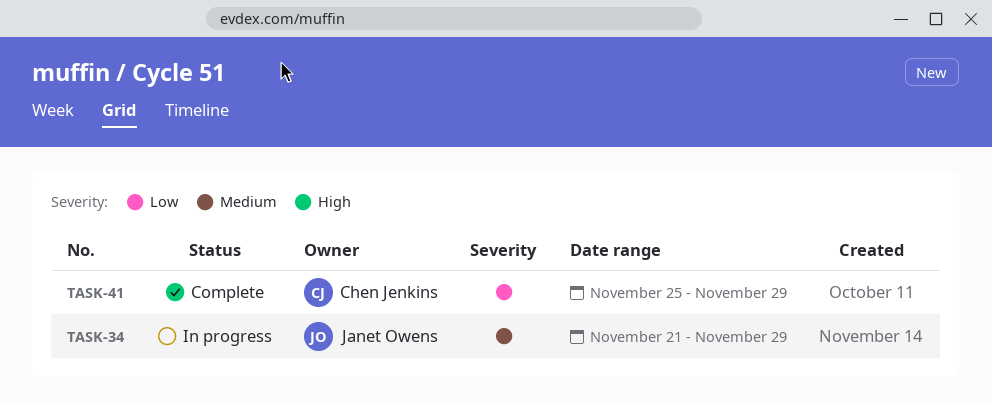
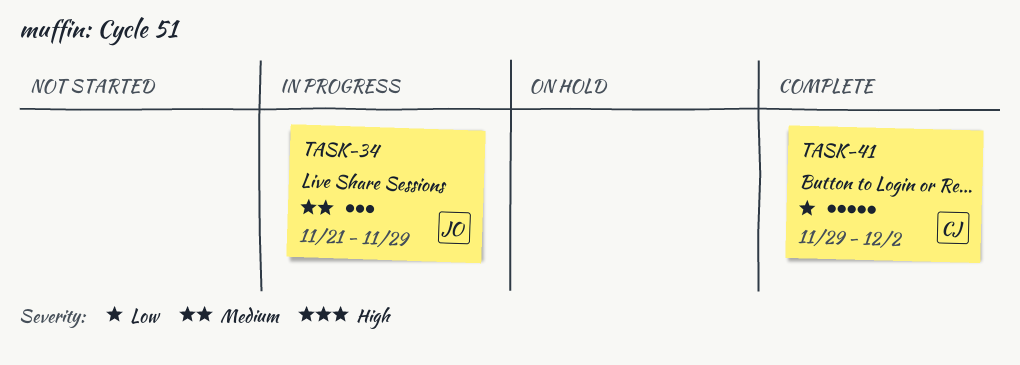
TASK-41, start: Nov 25 -> Nov 29
TASK-41, due: Nov 29 -> Dec 2

